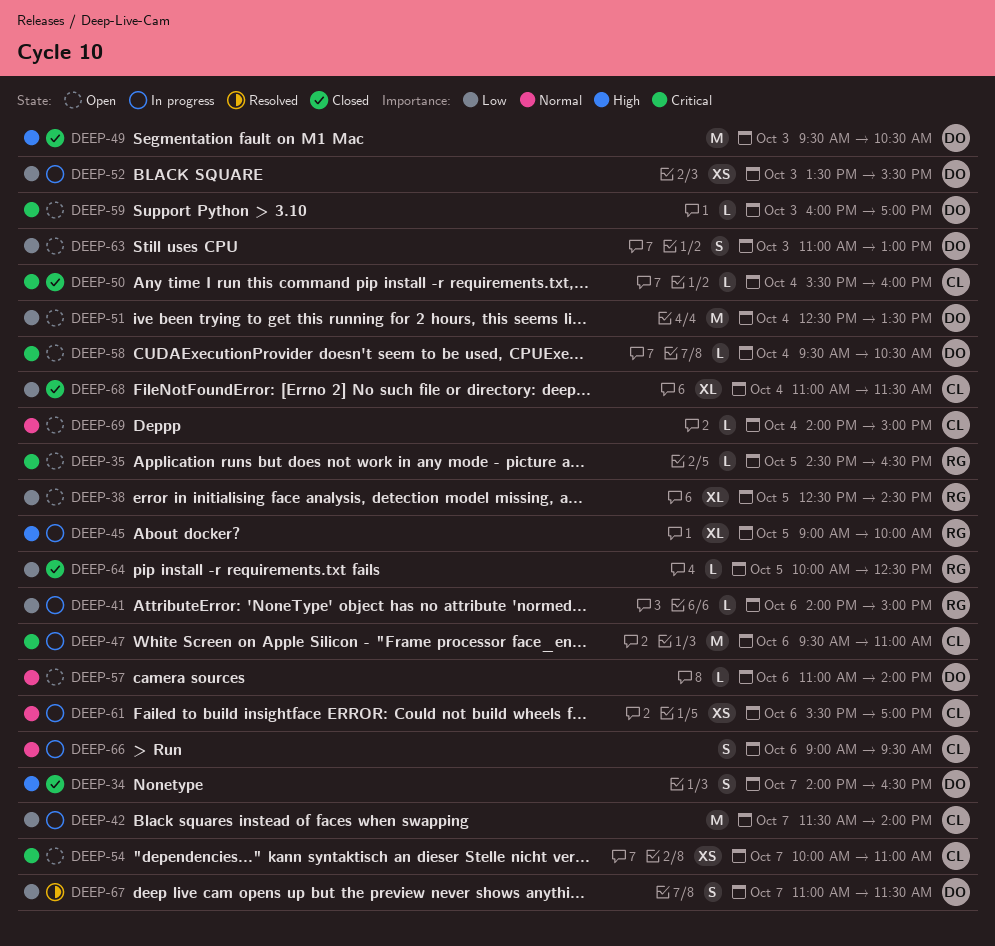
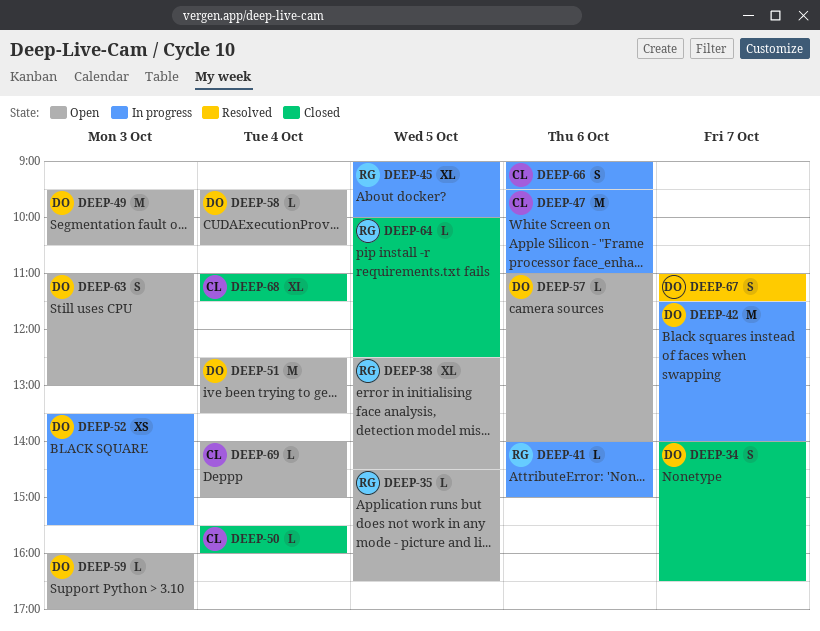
DEEP-42, owner: CL -> DO
DEEP-49, status: Closed -> Open
DEEP-54: present -> none
DEEP-61: present -> none

